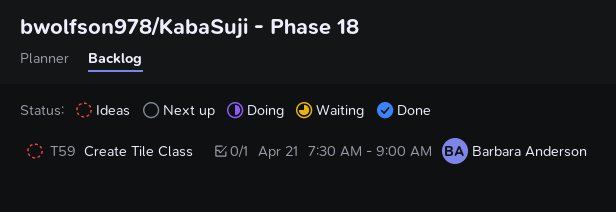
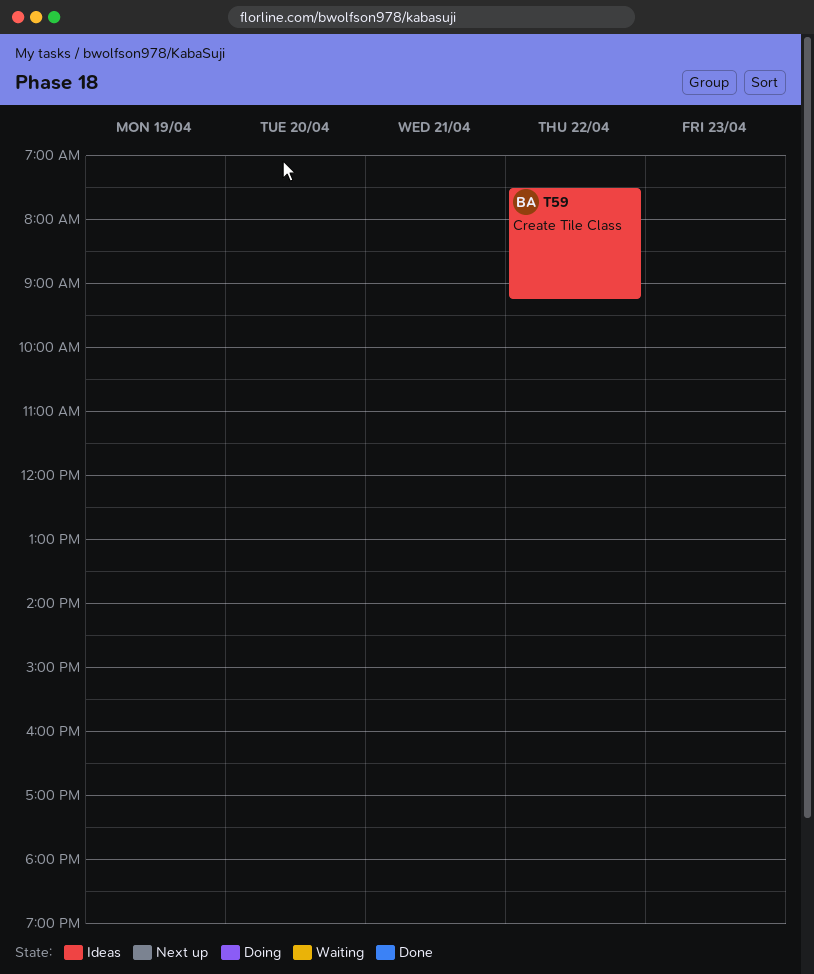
T59, day: Apr 21 -> Apr 22
T59, ends: 09:00 -> 09:15

